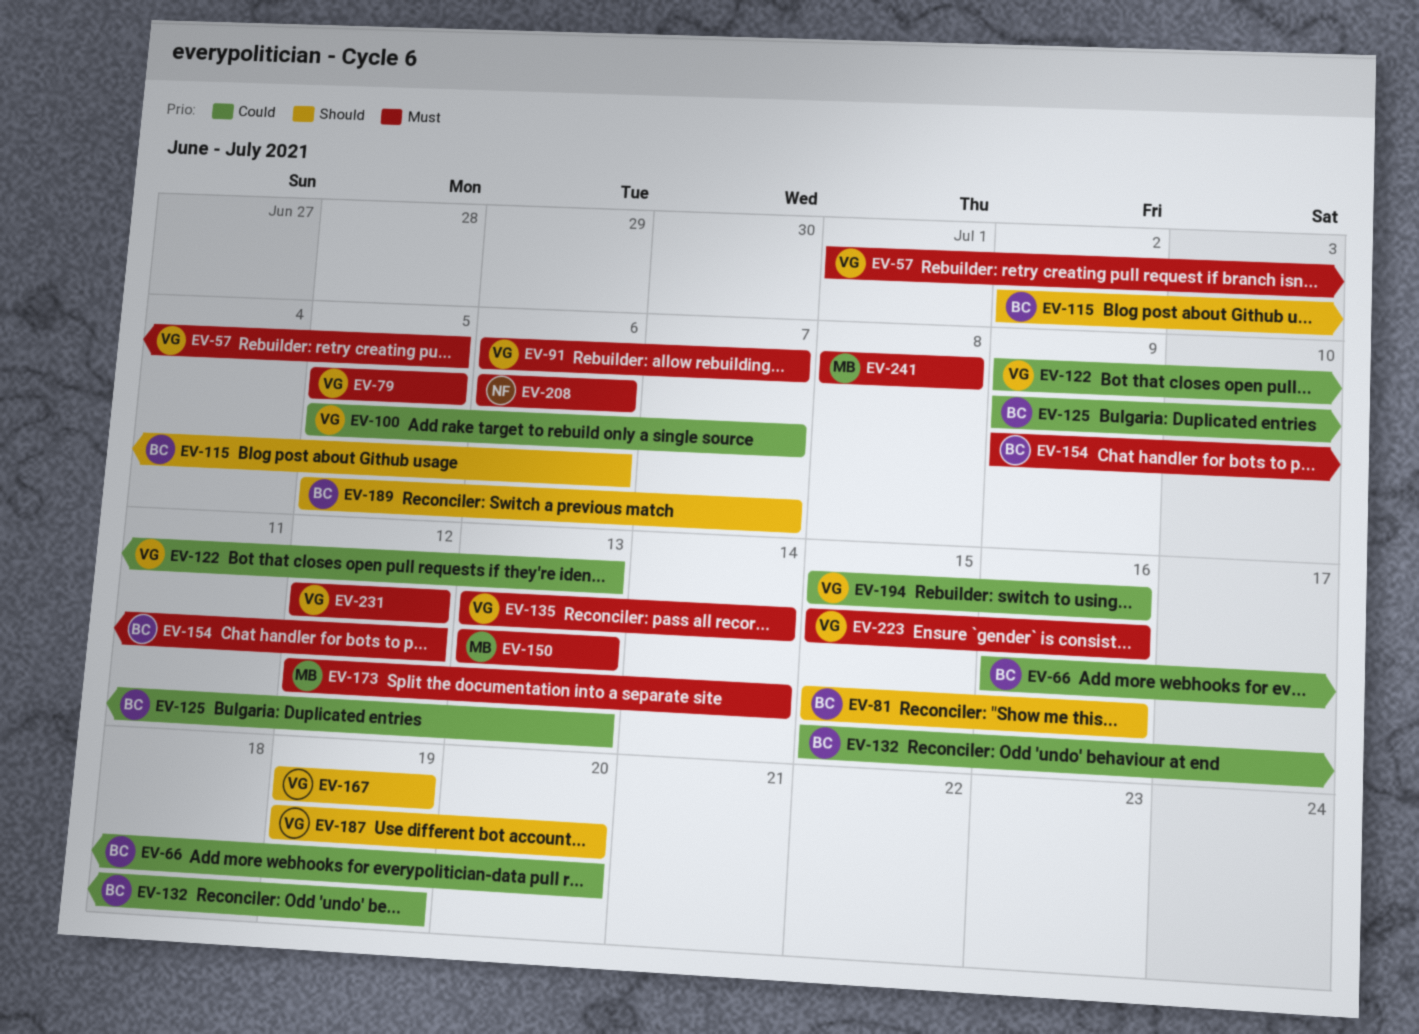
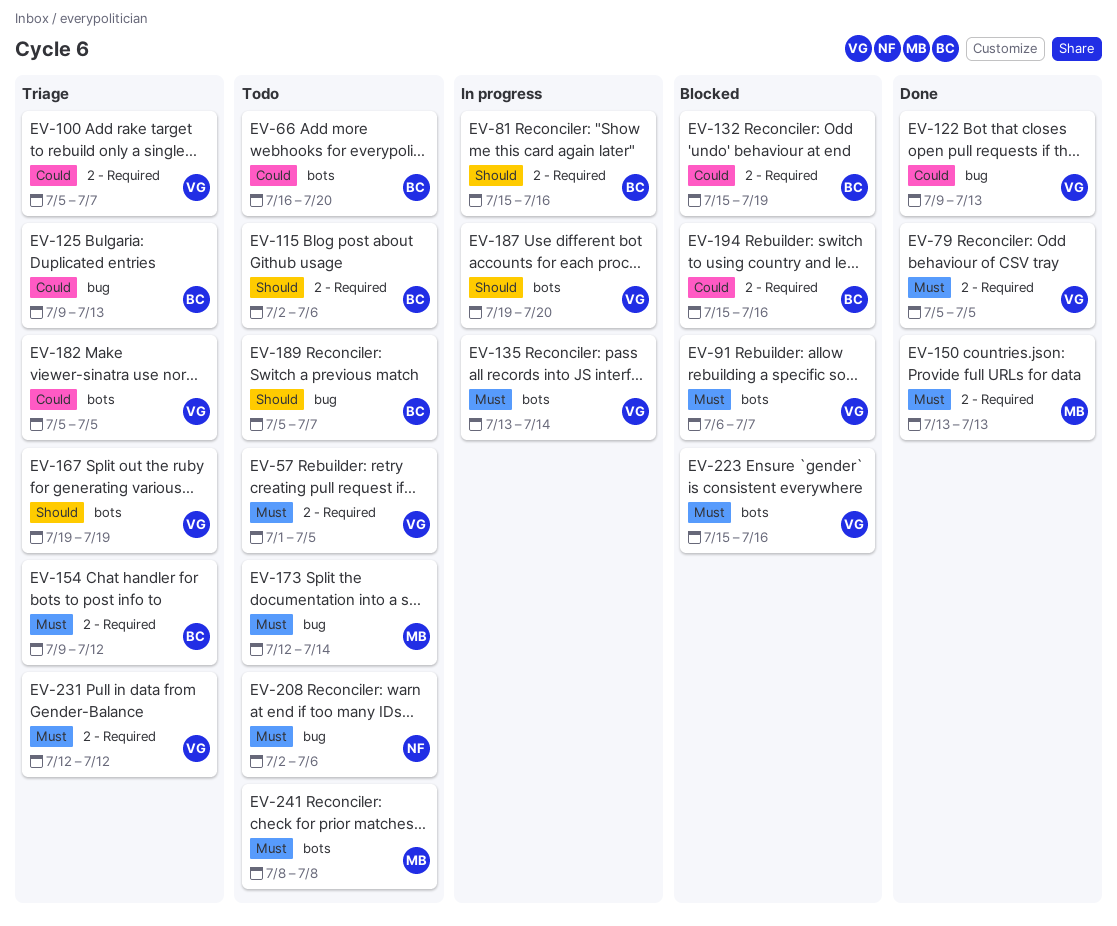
EV-182: none -> present
EV-194, owner: VG -> BC
EV-208, start: Jul 6 -> Jul 2

